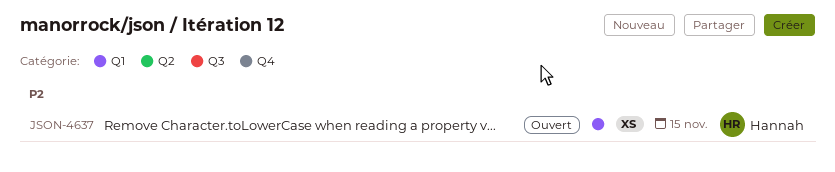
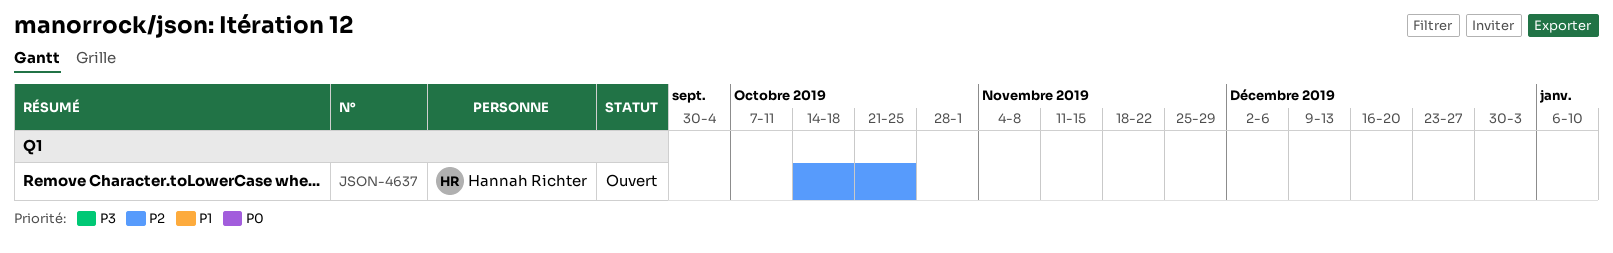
JSON-4637, due: Nov 15 -> Oct 25

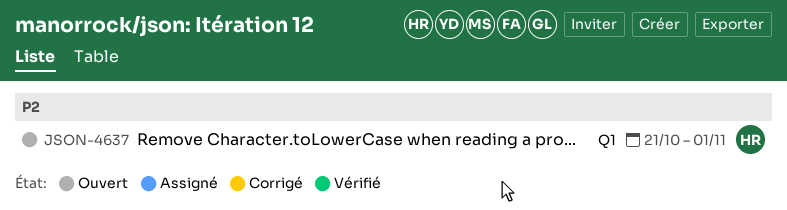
JSON-4637, start: Oct 14 -> Oct 21
JSON-4637, due: Oct 25 -> Nov 1

